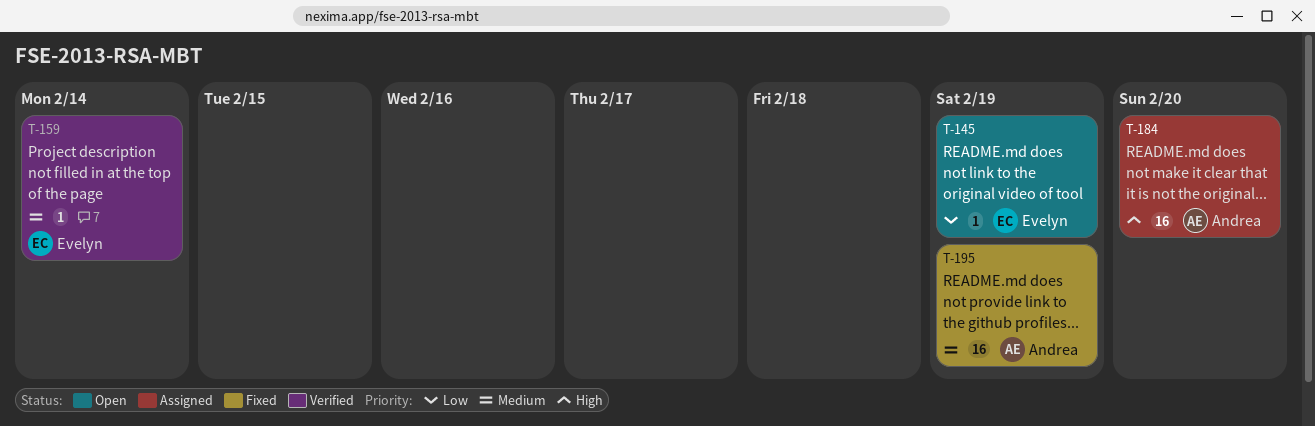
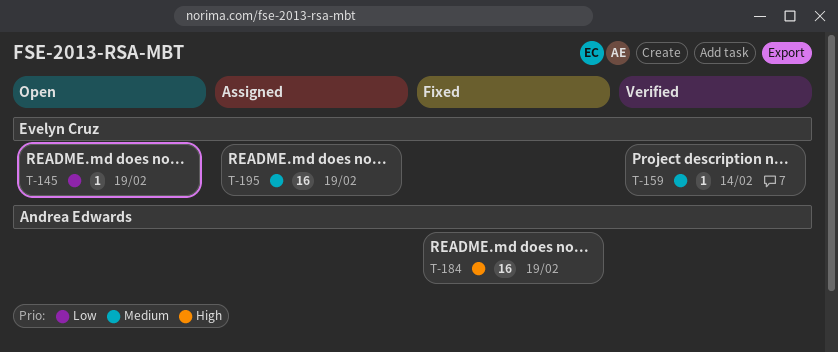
T-184, status: Assigned -> Fixed
T-184, due: Feb 20 -> Feb 19
T-195, status: Fixed -> Assigned
T-195, owner: Andrea Edwards -> Evelyn Cruz

